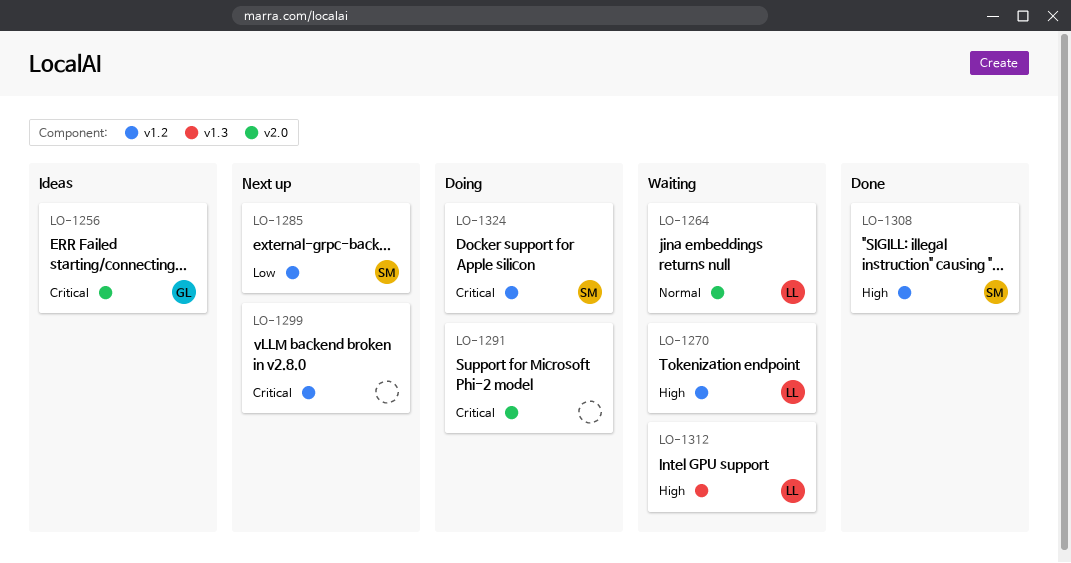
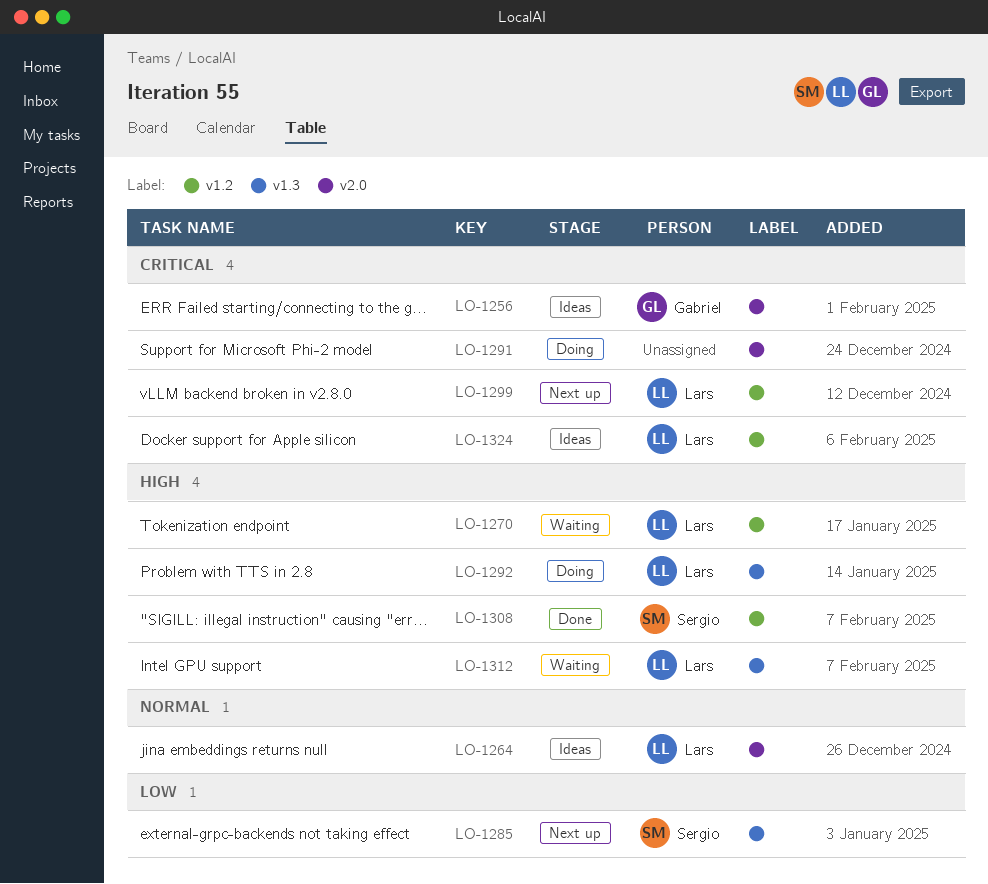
LO-1264, status: Waiting -> Ideas
LO-1285, label: v1.2 -> v1.3
LO-1292: none -> present
LO-1299, owner: none -> Lars
LO-1324, status: Doing -> Ideas
LO-1324, owner: Sergio -> Lars

